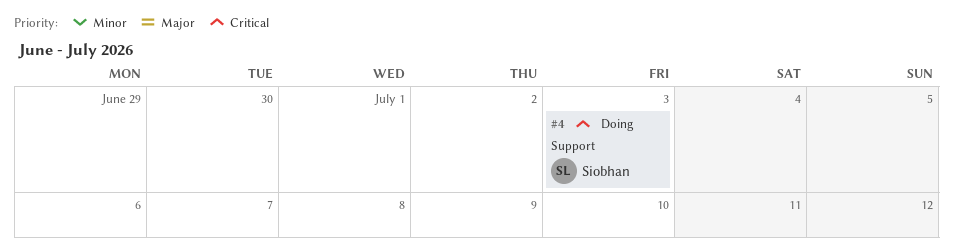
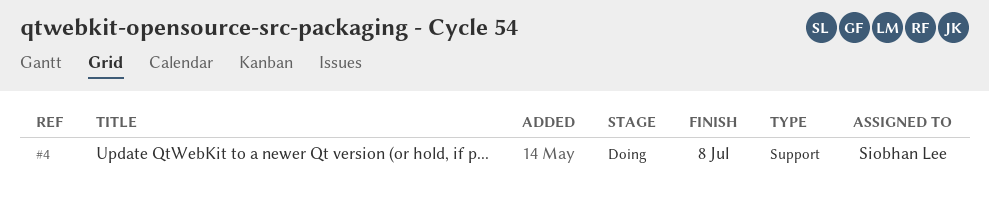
#4, due: Jul 3 -> Jul 8

